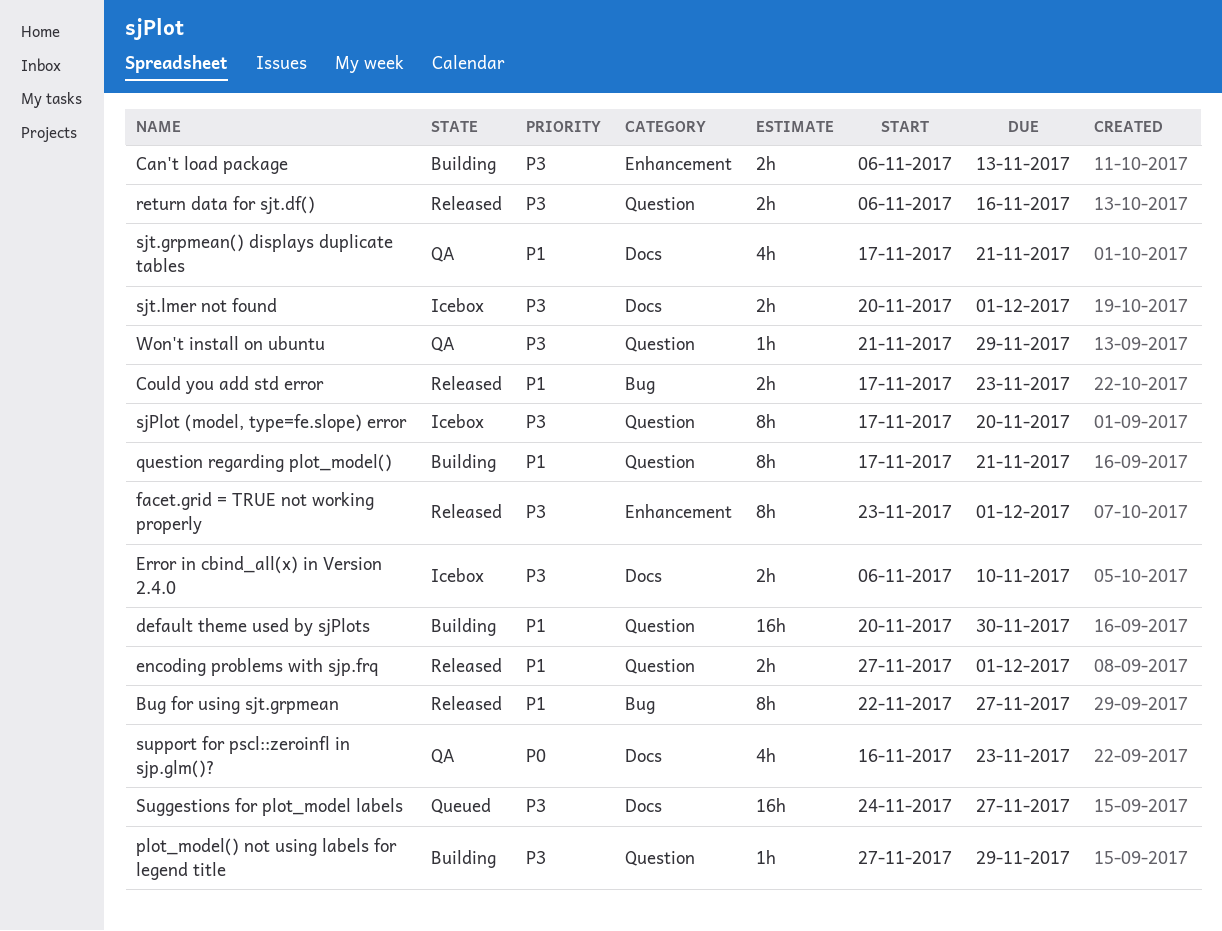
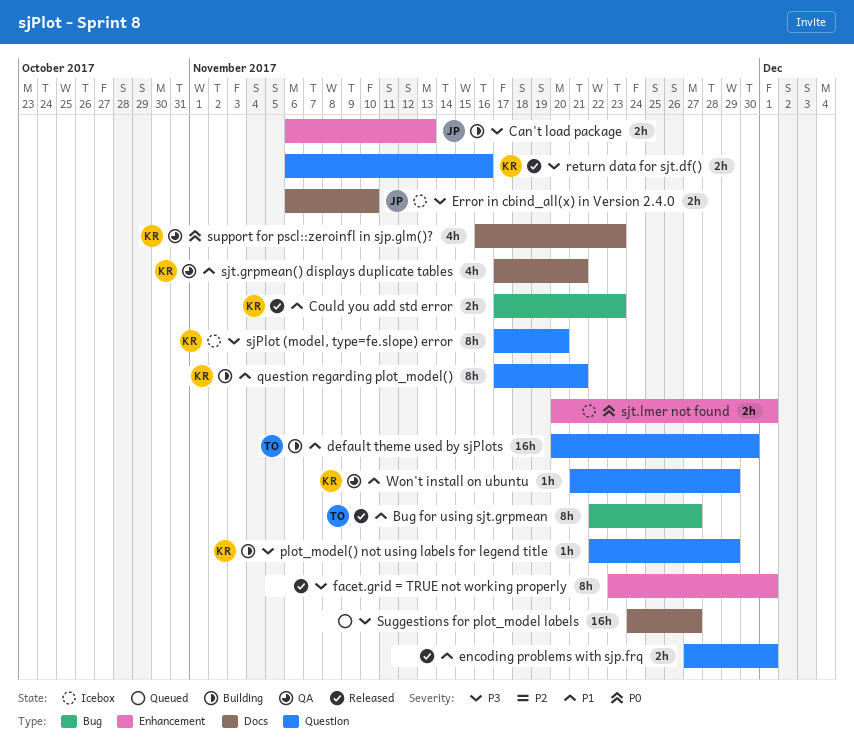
plot_model() not using labels for legend title, start: Nov 27 -> Nov 22
sjt.lmer not found, priority: P3 -> P0
sjt.lmer not found, label: Docs -> Enhancement
Won't install on ubuntu, priority: P3 -> P1

